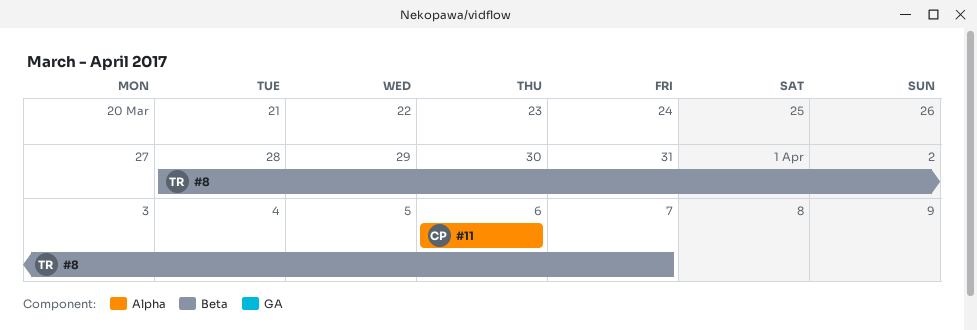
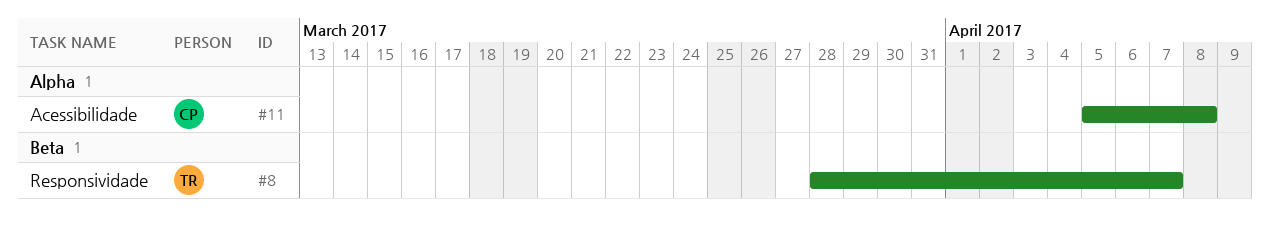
#11, start: Apr 6 -> Apr 5
#11, due: Apr 6 -> Apr 8

